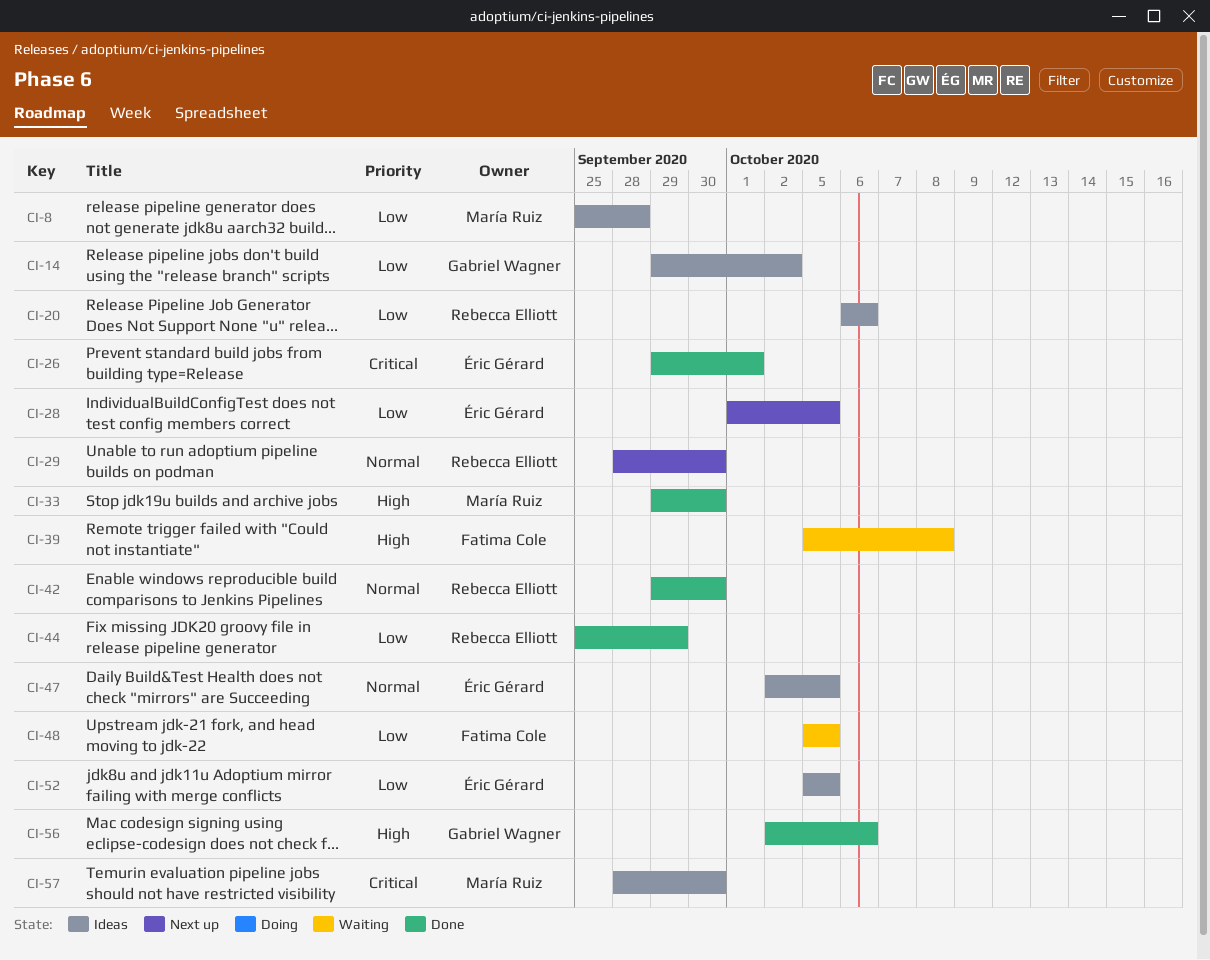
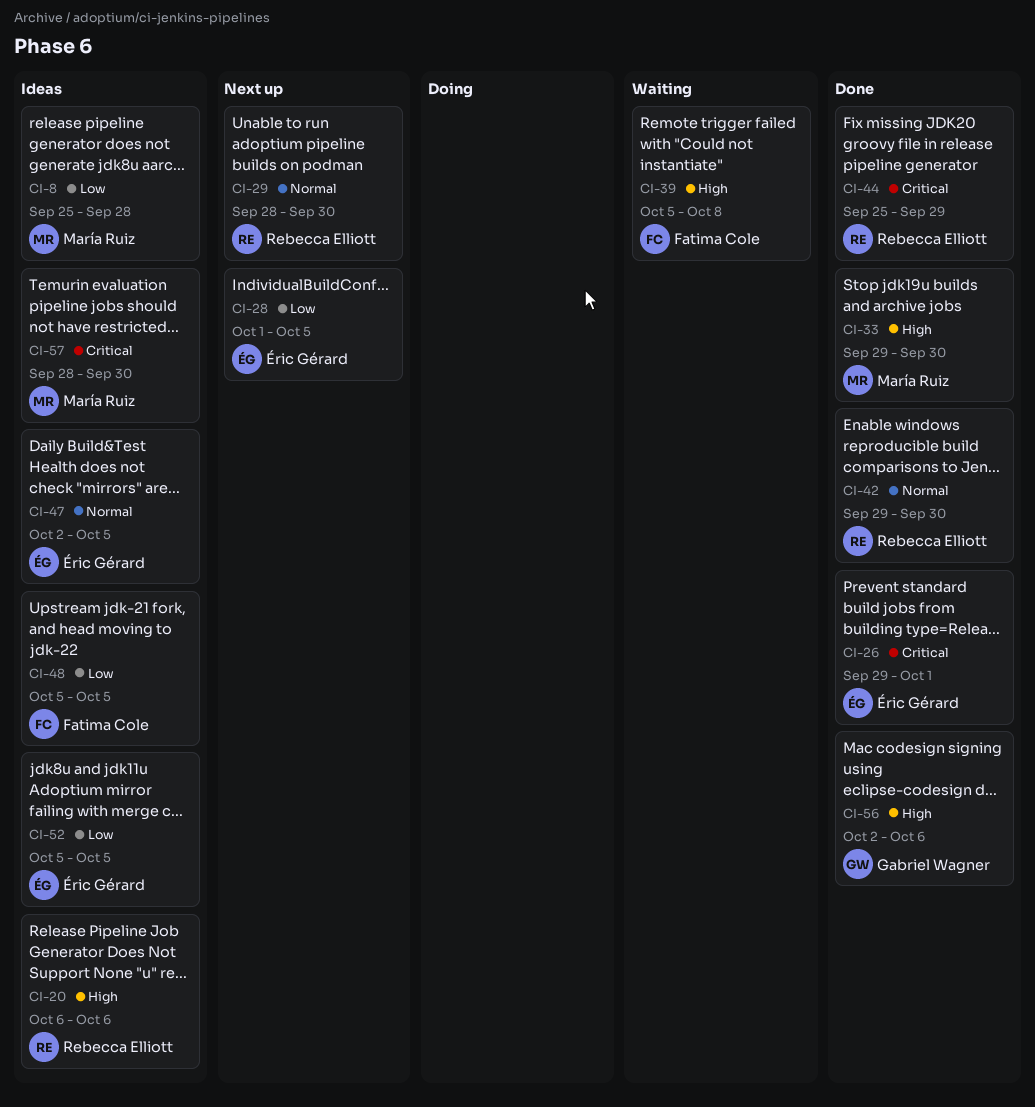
CI-14: present -> none
CI-20, priority: Low -> High
CI-44, priority: Low -> Critical
CI-48, status: Waiting -> Ideas

